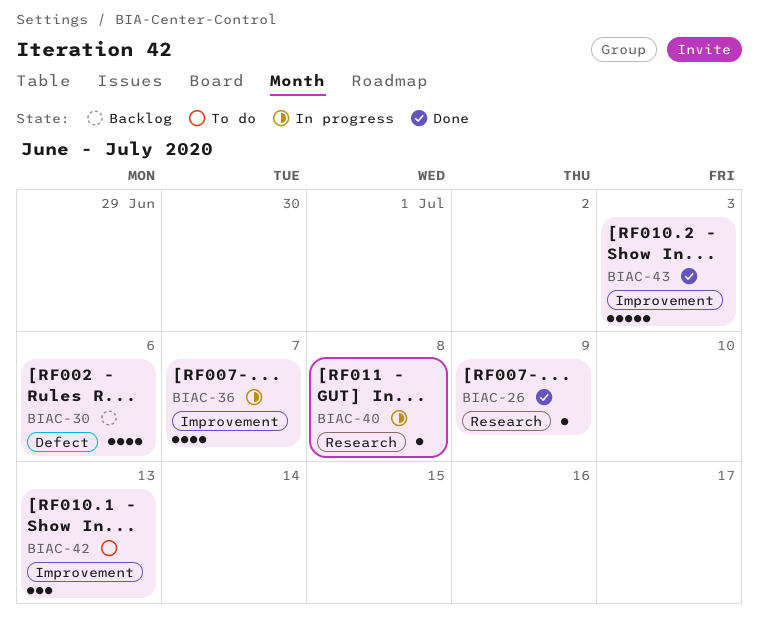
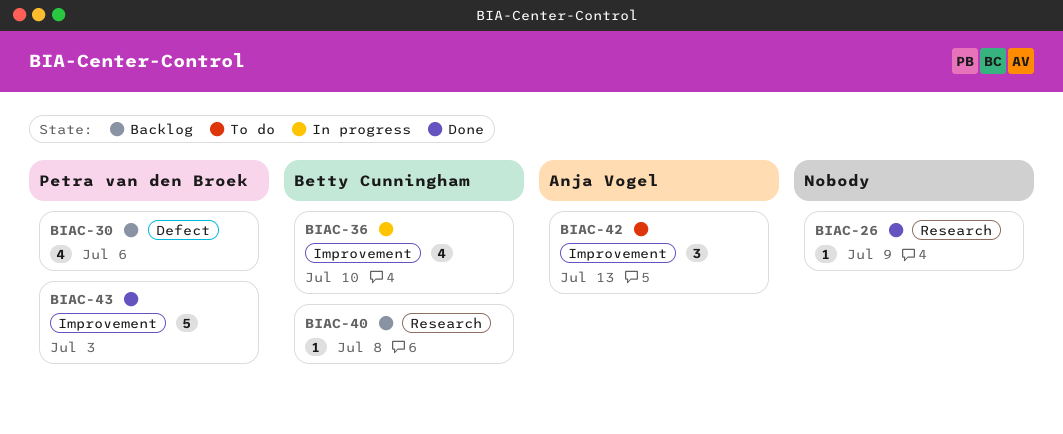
BIAC-36, due: Jul 7 -> Jul 10
BIAC-40, status: In progress -> Backlog

